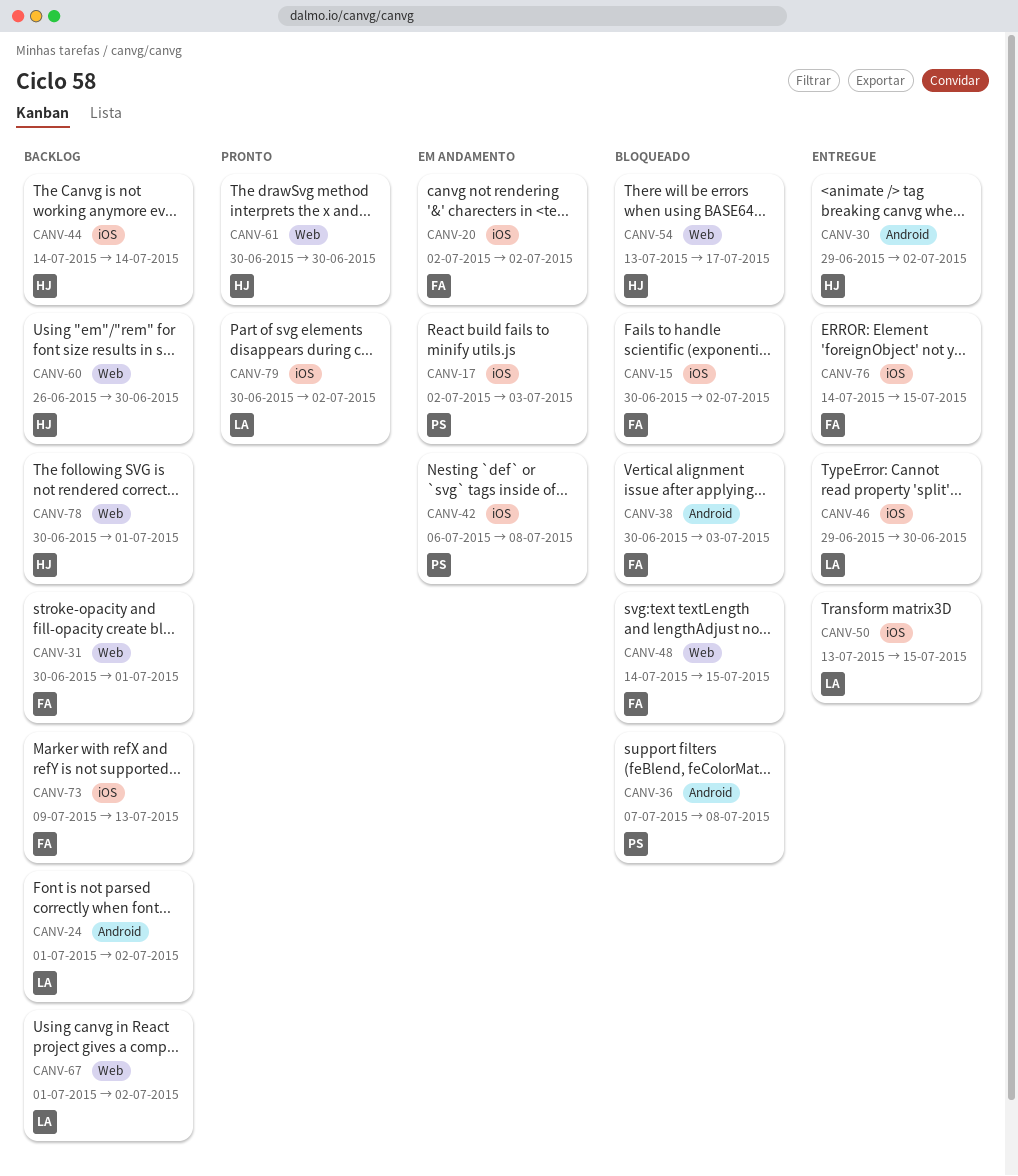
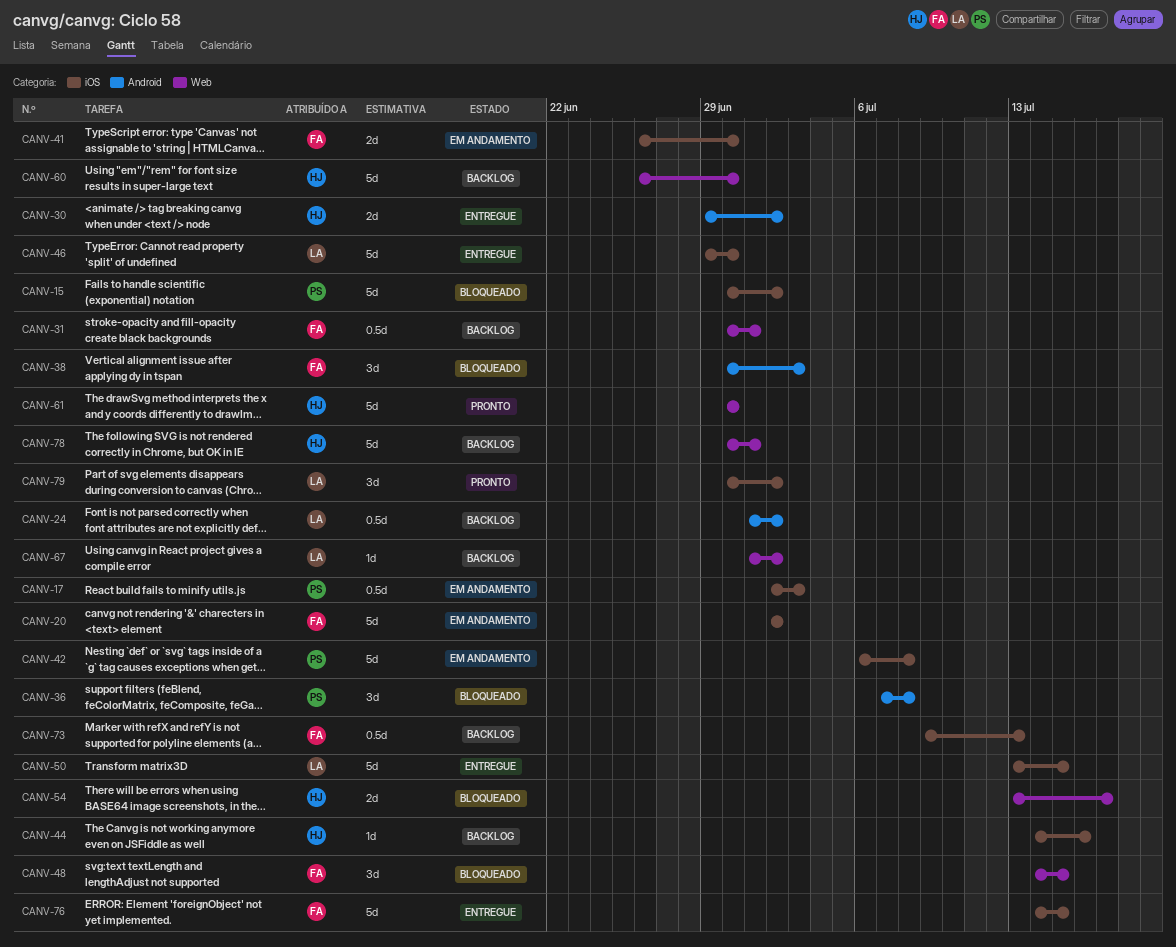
CANV-15, owner: FA -> PS
CANV-41: none -> present
CANV-44, due: Jul 14 -> Jul 16

